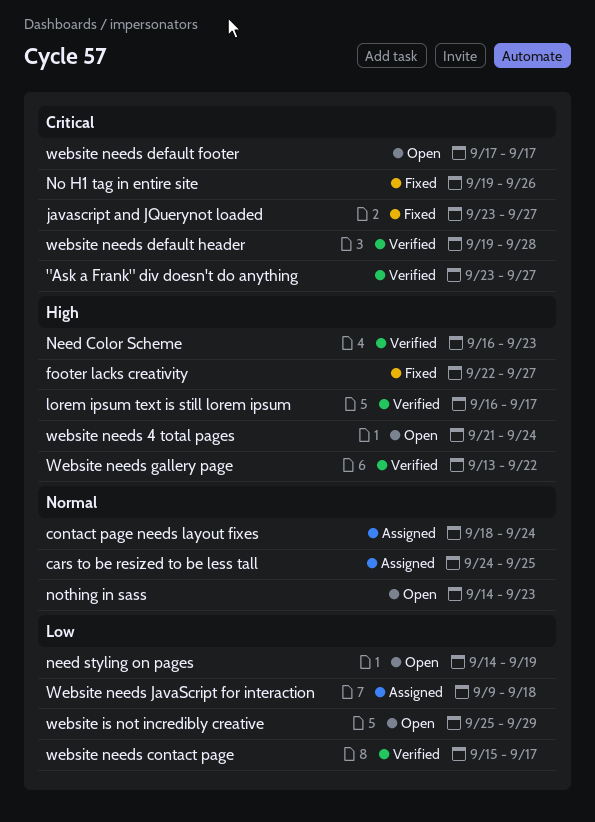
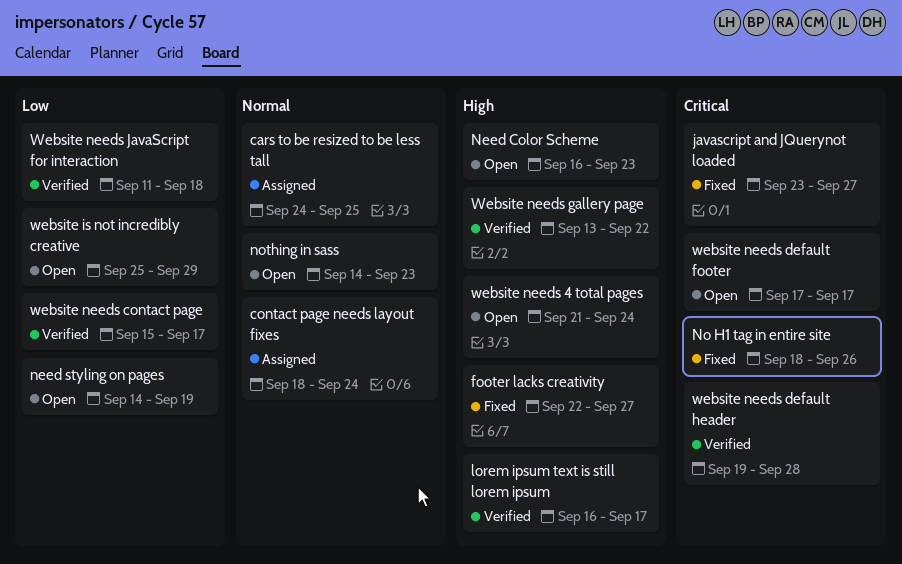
"Ask a Frank" div doesn't do anything: present -> none
Need Color Scheme, status: Verified -> Open
No H1 tag in entire site, start: Sep 19 -> Sep 18
Website needs JavaScript for interaction, status: Assigned -> Verified
Website needs JavaScript for interaction, start: Sep 9 -> Sep 11

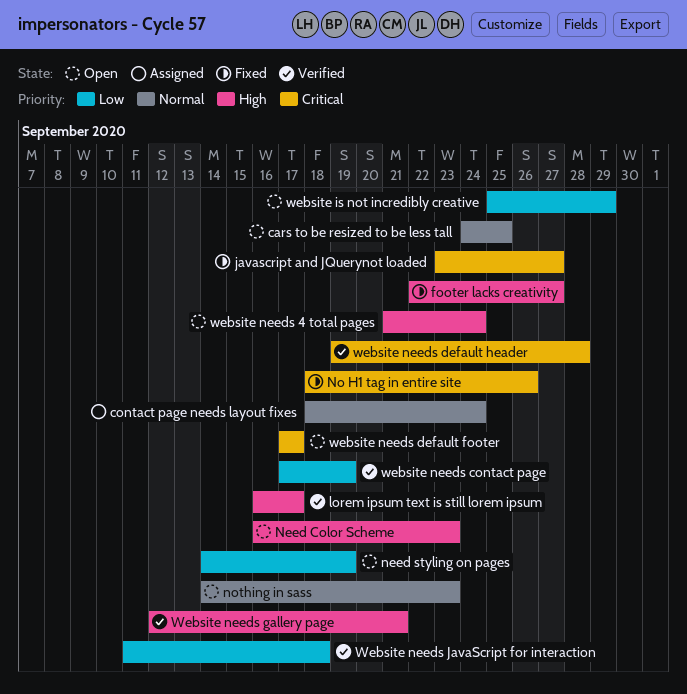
cars to be resized to be less tall, status: Assigned -> Open
website needs contact page, start: Sep 15 -> Sep 17
website needs contact page, due: Sep 17 -> Sep 19
Website needs gallery page, start: Sep 13 -> Sep 12
Website needs gallery page, due: Sep 22 -> Sep 21

